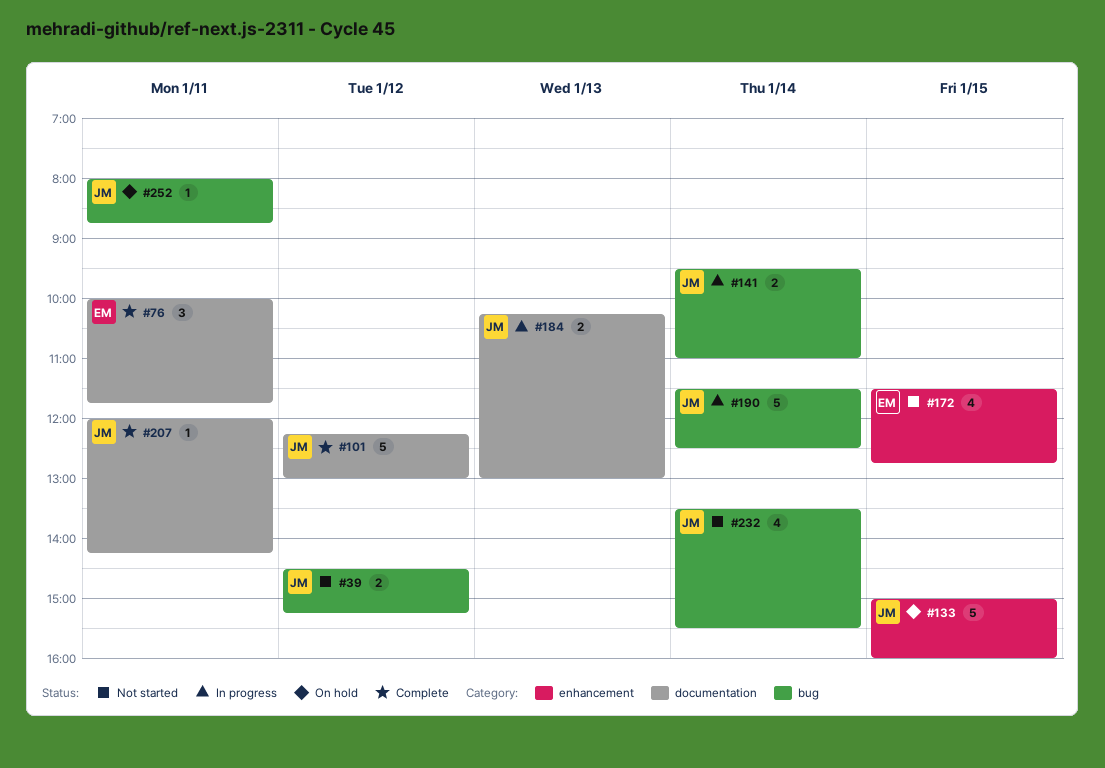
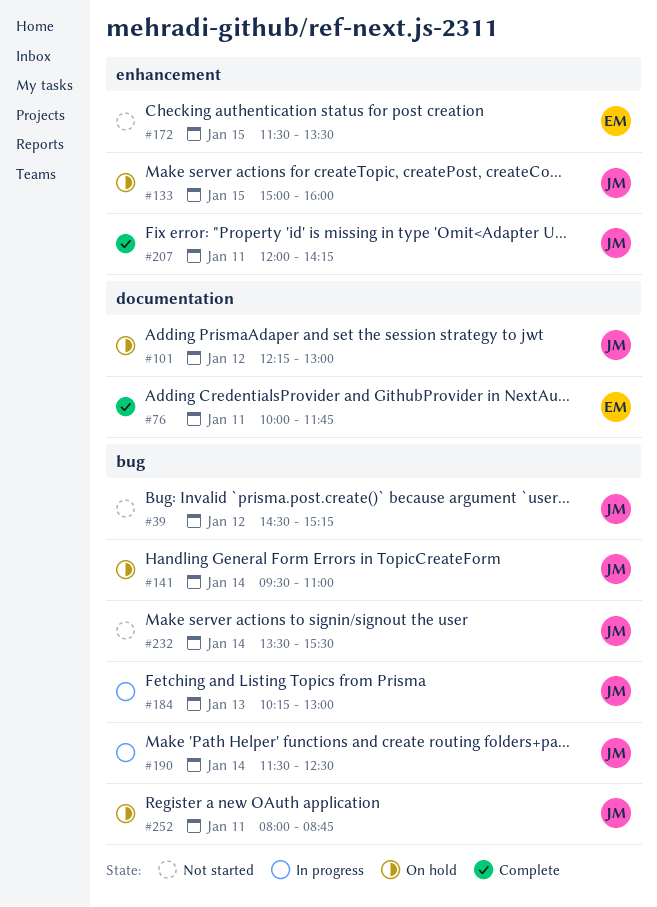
#101, status: Complete -> On hold
#141, status: In progress -> On hold
#172, ends: 12:45 -> 13:30
#184, label: documentation -> bug
#207, label: documentation -> enhancement

